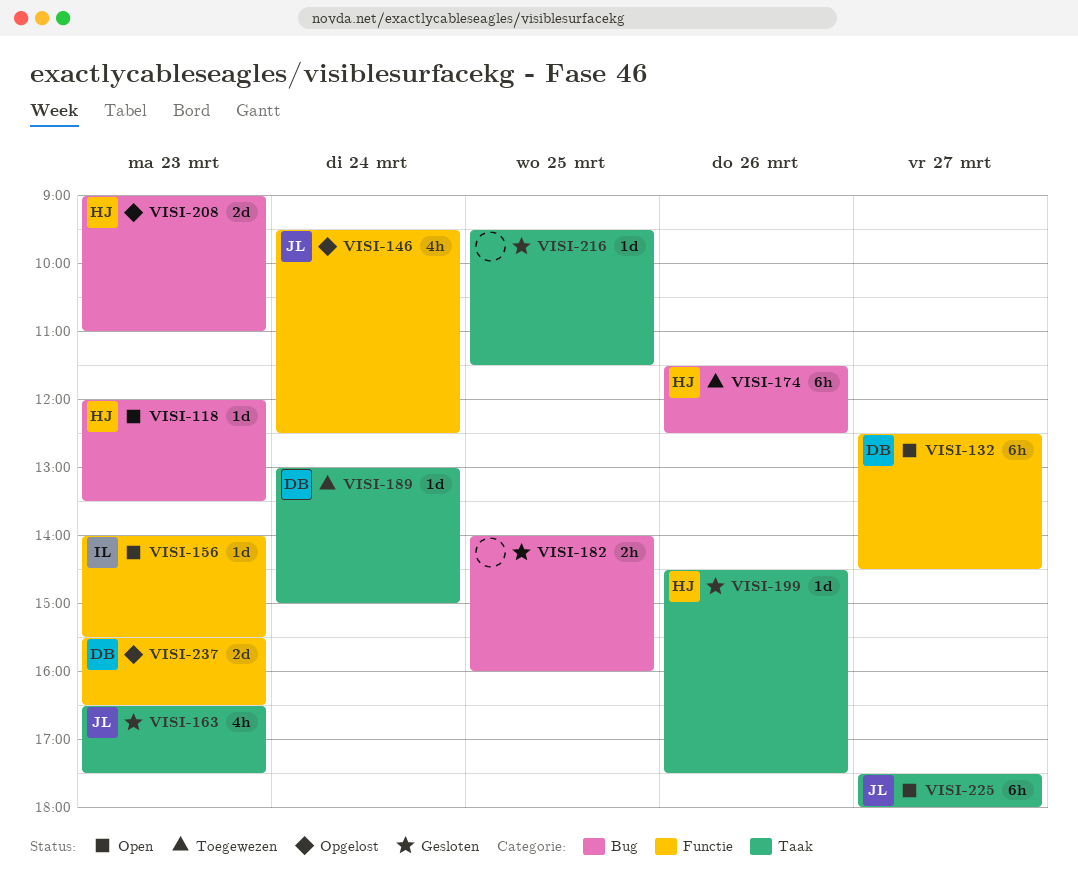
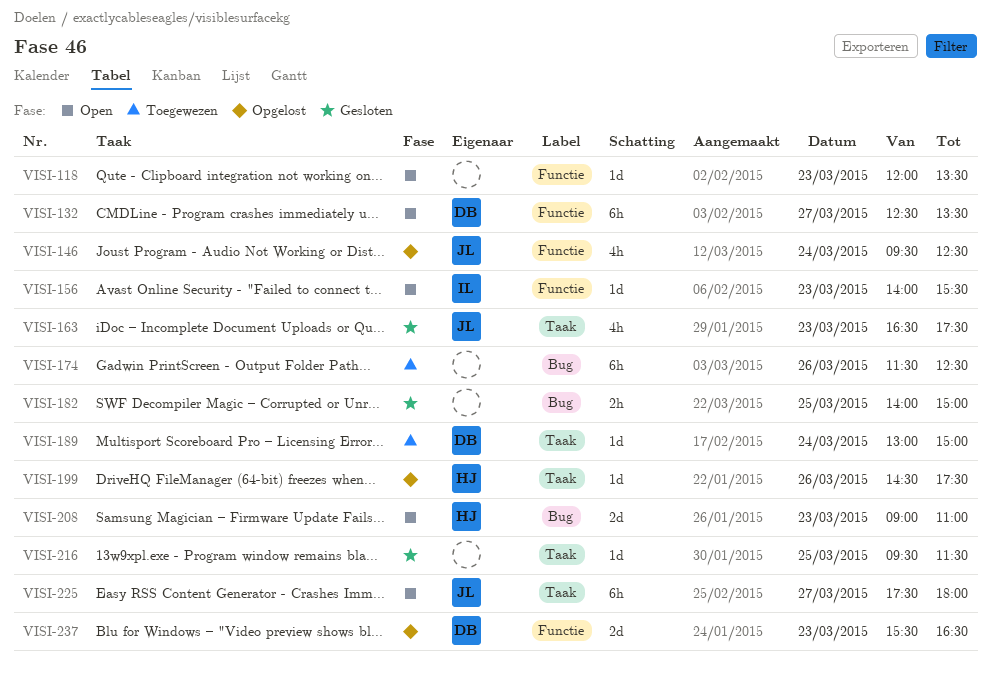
VISI-118, owner: HJ -> none
VISI-118, label: Bug -> Functie
VISI-132, ends: 14:30 -> 13:30
VISI-174, owner: HJ -> none
VISI-182, ends: 16:00 -> 15:00
VISI-199, status: Gesloten -> Opgelost
VISI-208, status: Opgelost -> Open

